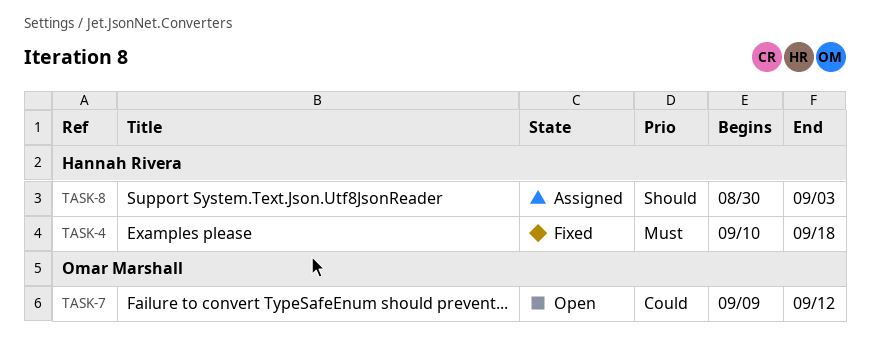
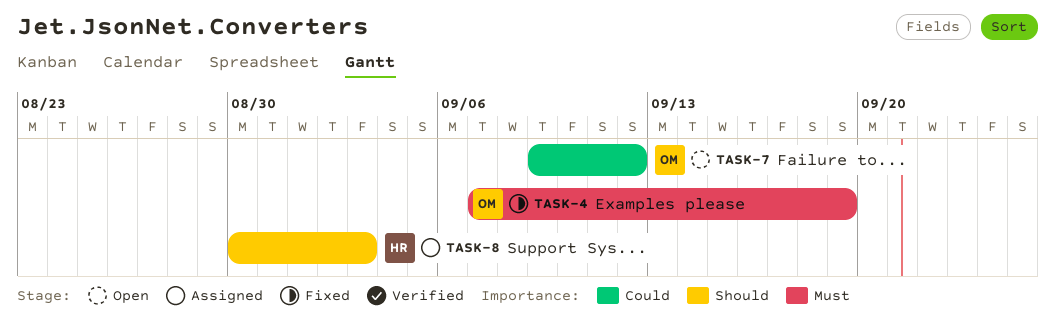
TASK-4, owner: Hannah Rivera -> Omar Marshall
TASK-4, start: Sep 10 -> Sep 7
TASK-4, due: Sep 18 -> Sep 19

